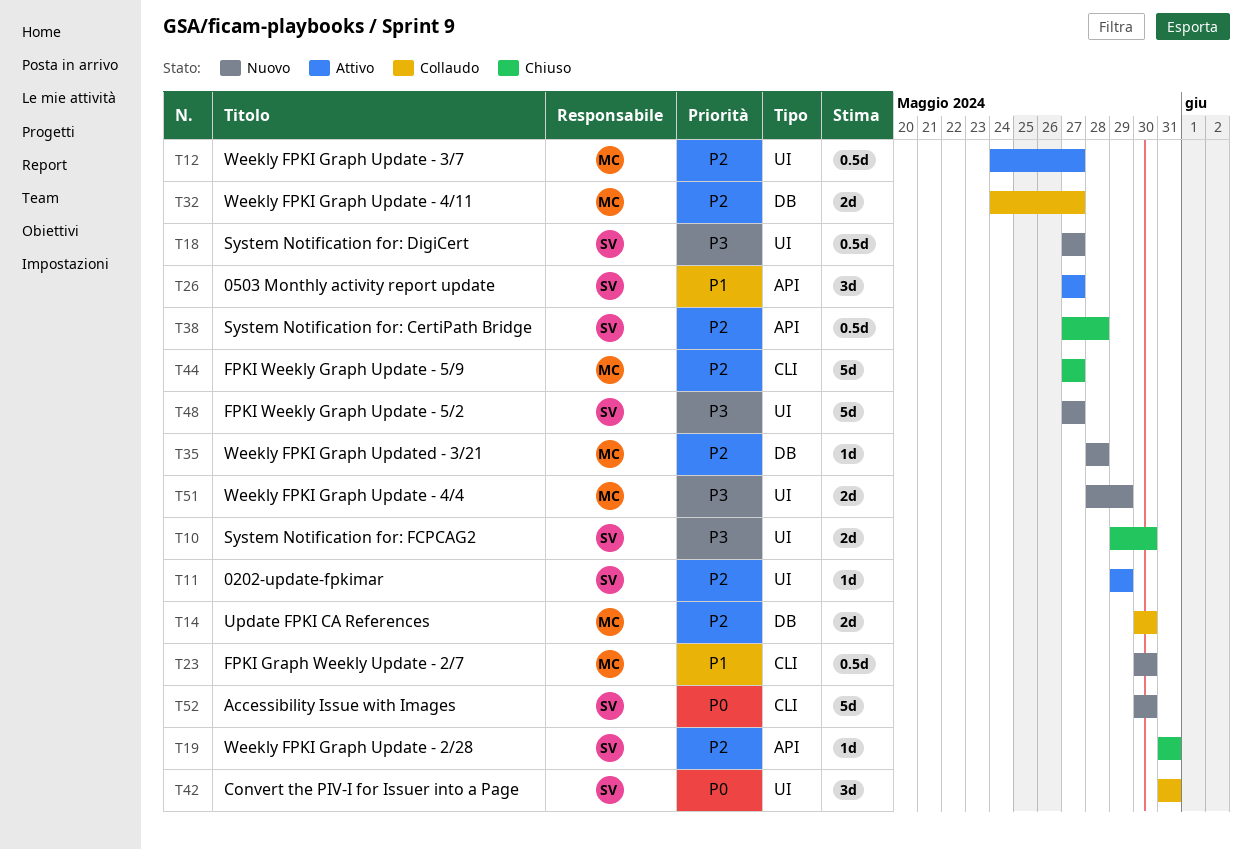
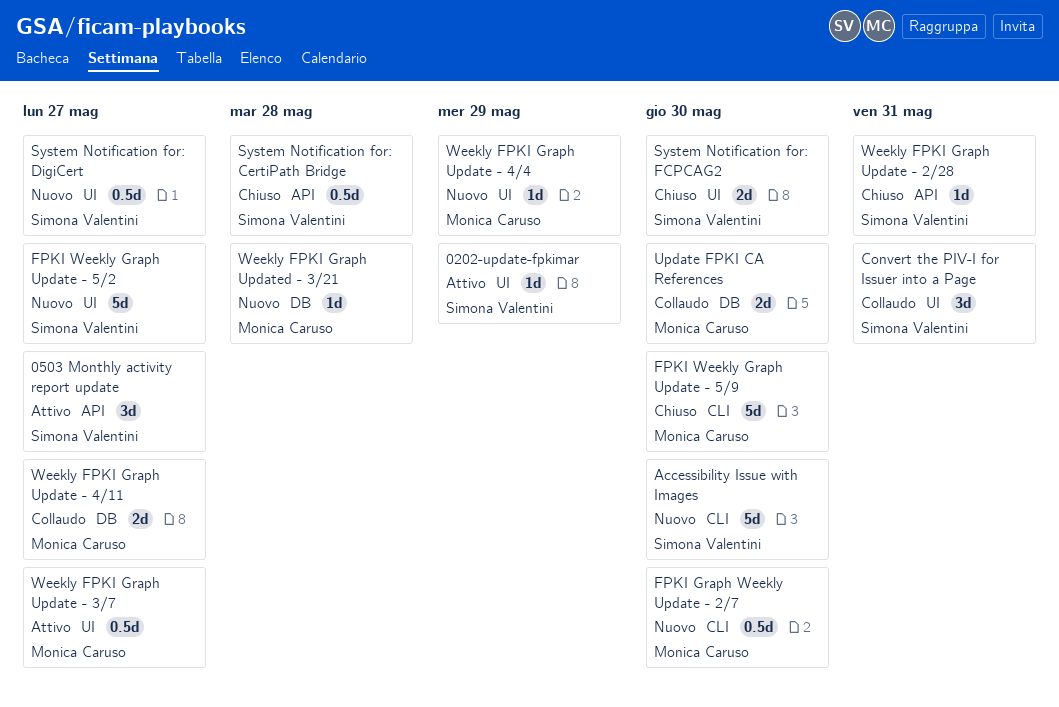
FPKI Weekly Graph Update - 5/9, due: May 27 -> May 30
Weekly FPKI Graph Update - 4/4, estimate: 2d -> 1d

